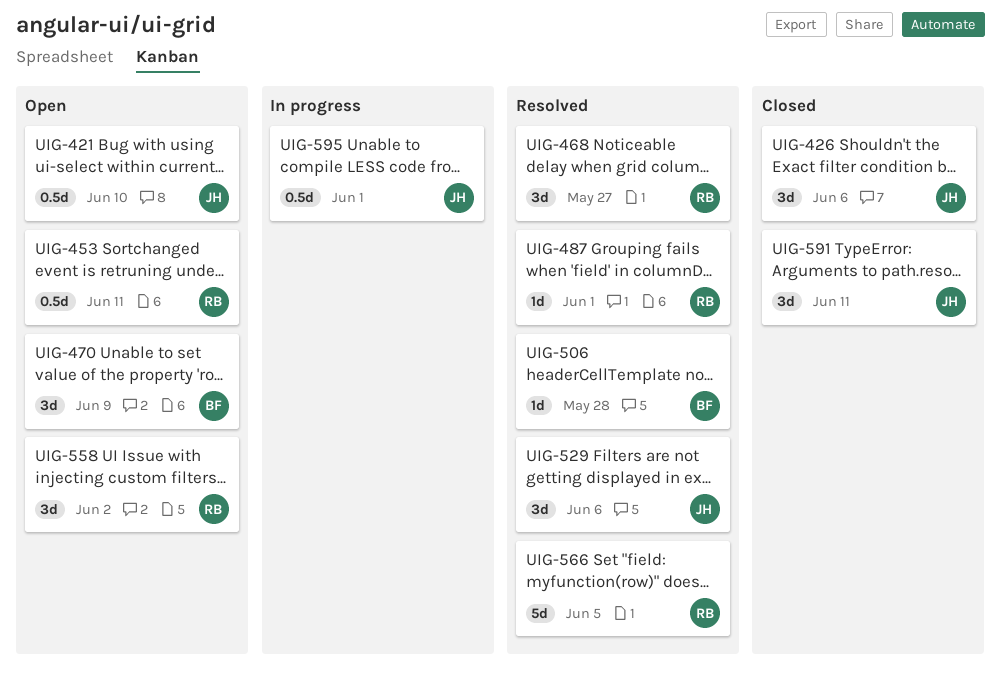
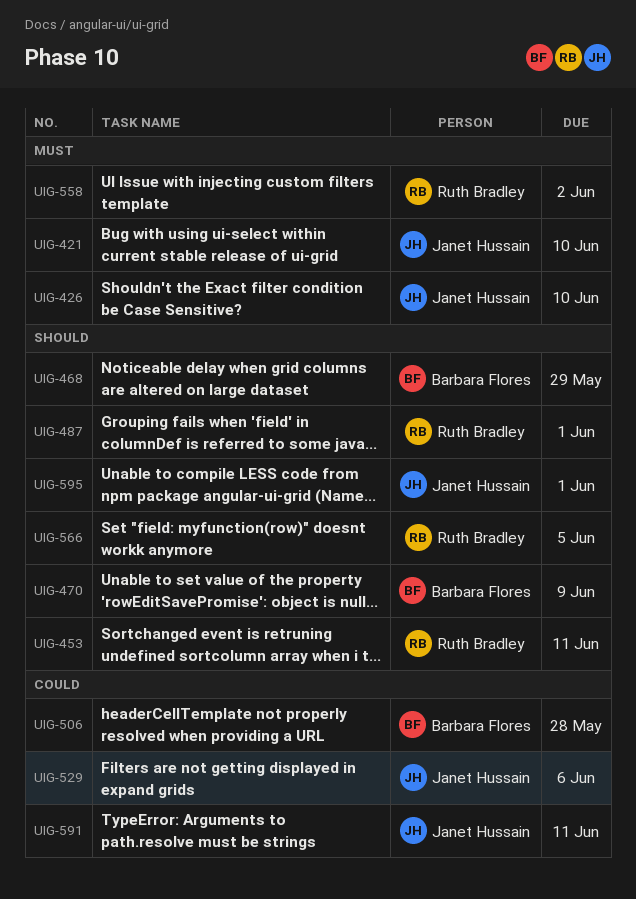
UIG-426, due: Jun 6 -> Jun 10
UIG-468, owner: Ruth Bradley -> Barbara Flores
UIG-468, due: May 27 -> May 29

